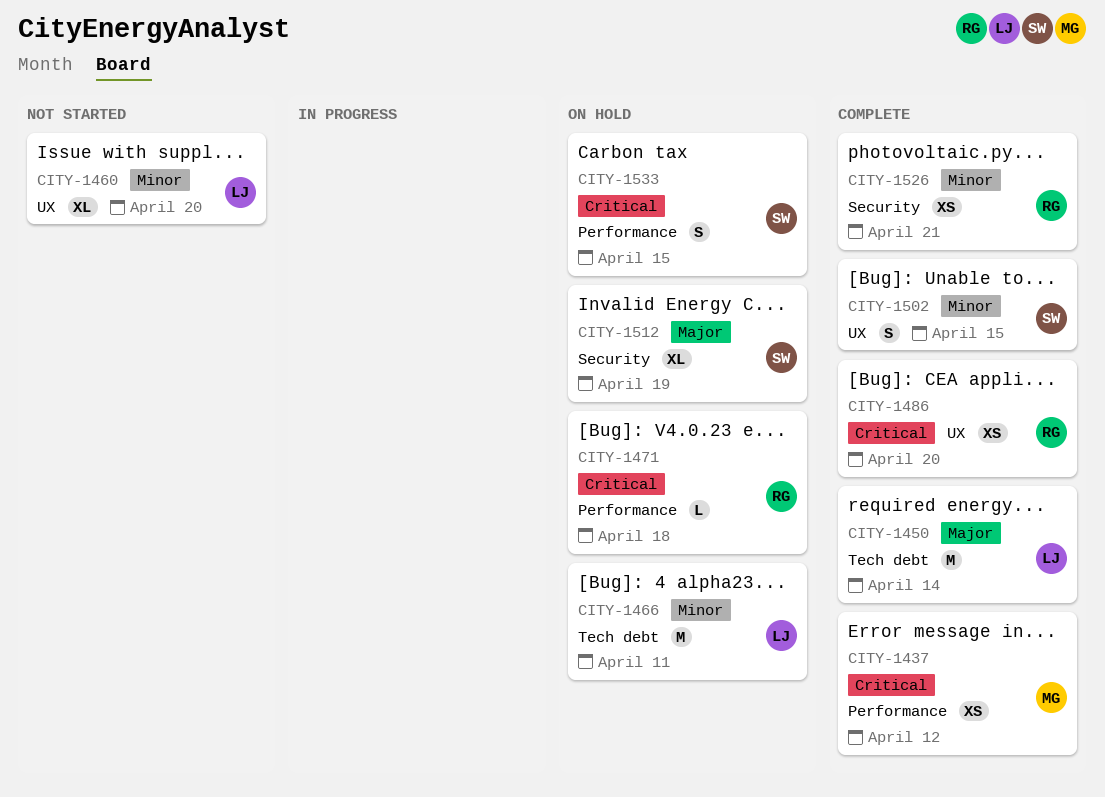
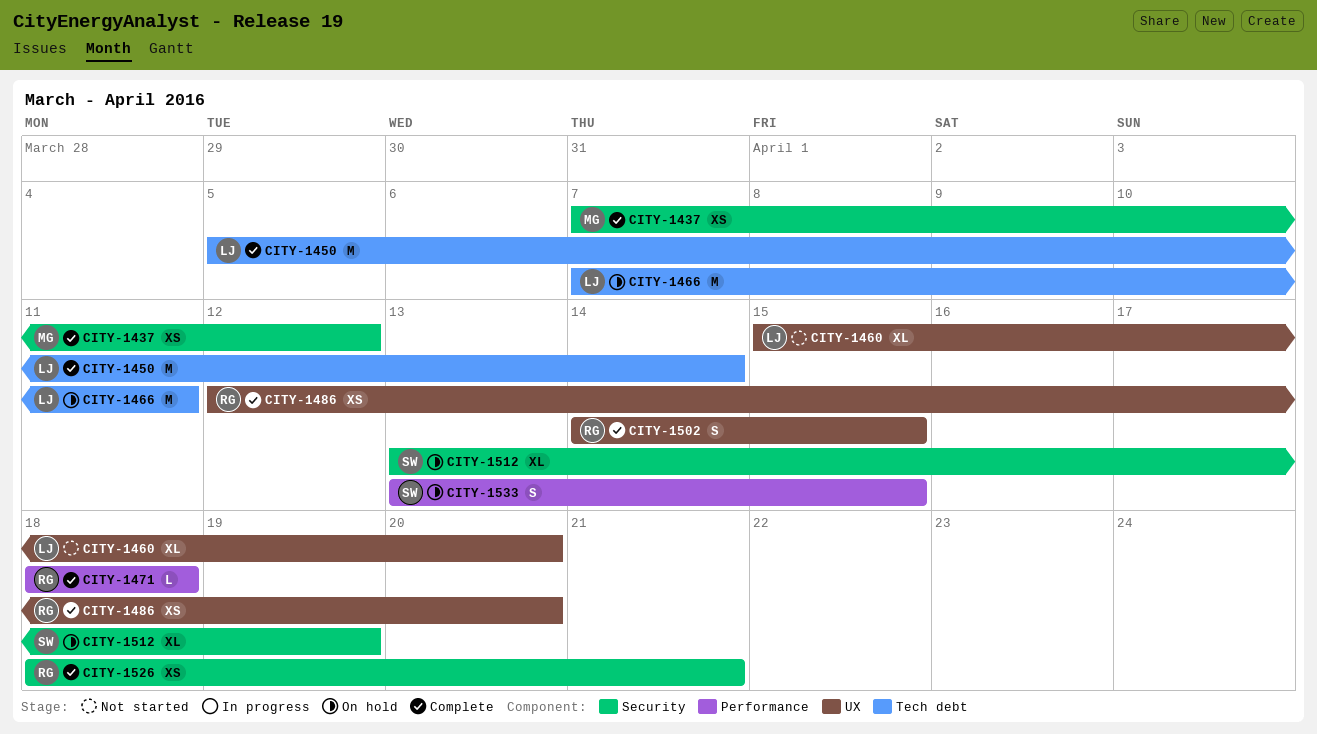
CITY-1437, label: Performance -> Security
CITY-1471, status: On hold -> Complete
CITY-1502, owner: SW -> RG

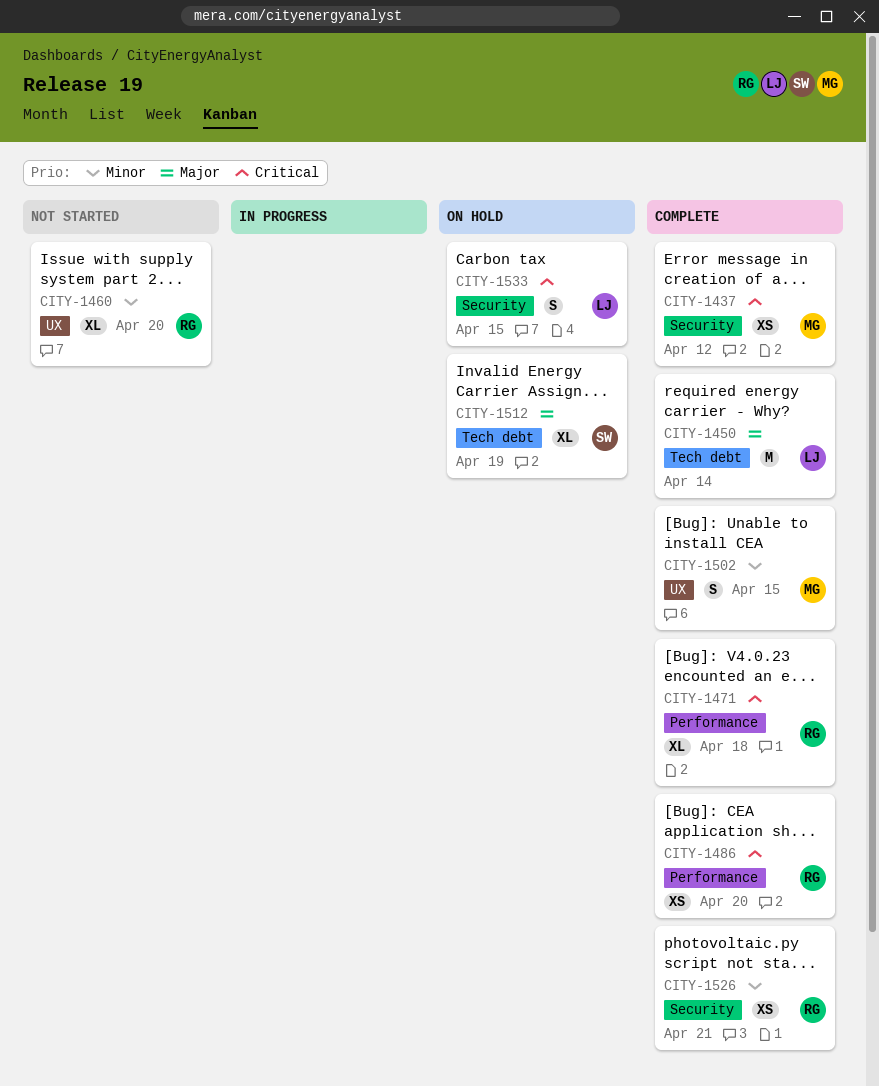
CITY-1460, owner: LJ -> RG
CITY-1466: present -> none
CITY-1471, estimate: L -> XL
CITY-1486, label: UX -> Performance
CITY-1502, owner: RG -> MG
CITY-1512, label: Security -> Tech debt
CITY-1533, owner: SW -> LJ
CITY-1533, label: Performance -> Security

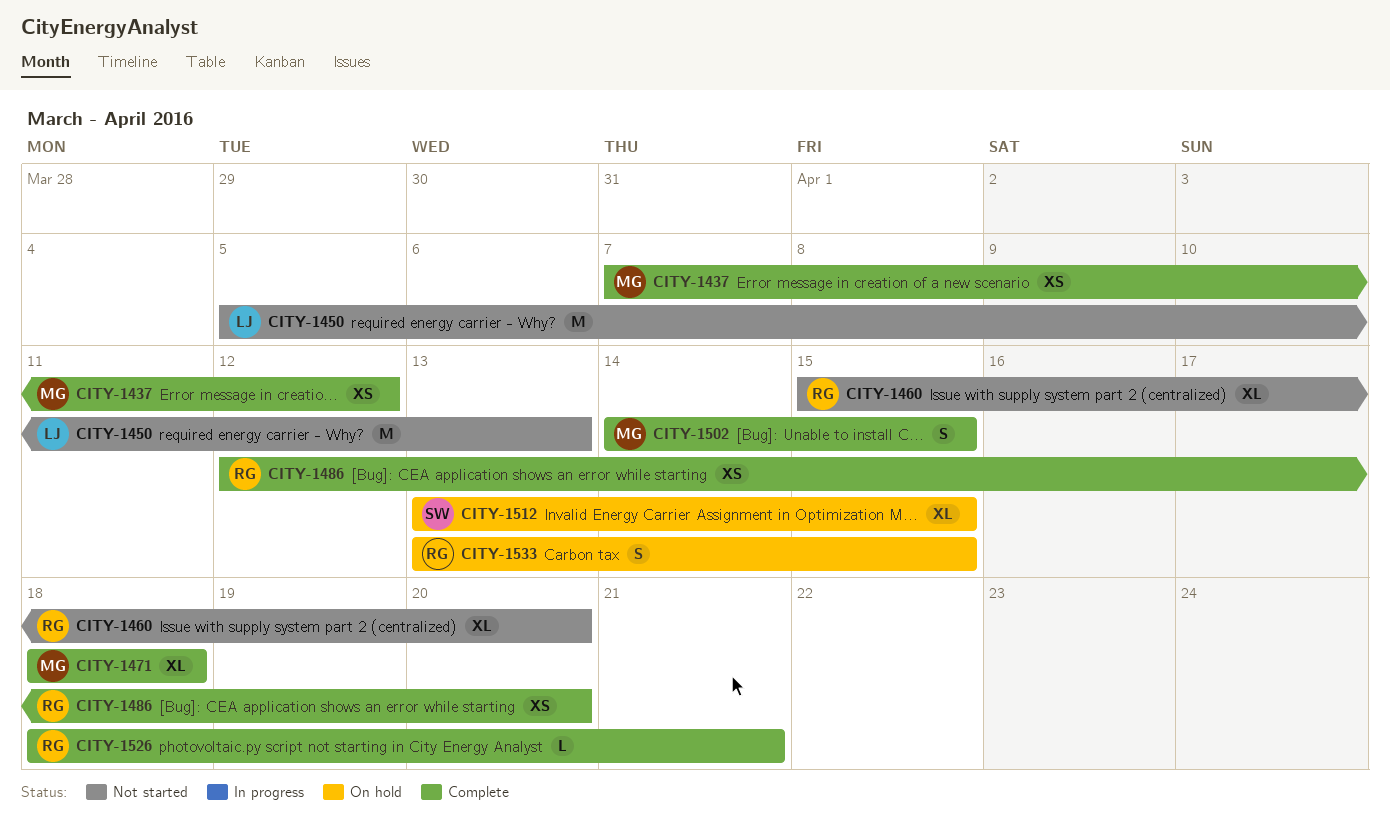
CITY-1450, status: Complete -> Not started
CITY-1450, due: Apr 14 -> Apr 13
CITY-1471, owner: RG -> MG
CITY-1512, due: Apr 19 -> Apr 15
CITY-1526, estimate: XS -> L
CITY-1533, owner: LJ -> RG

